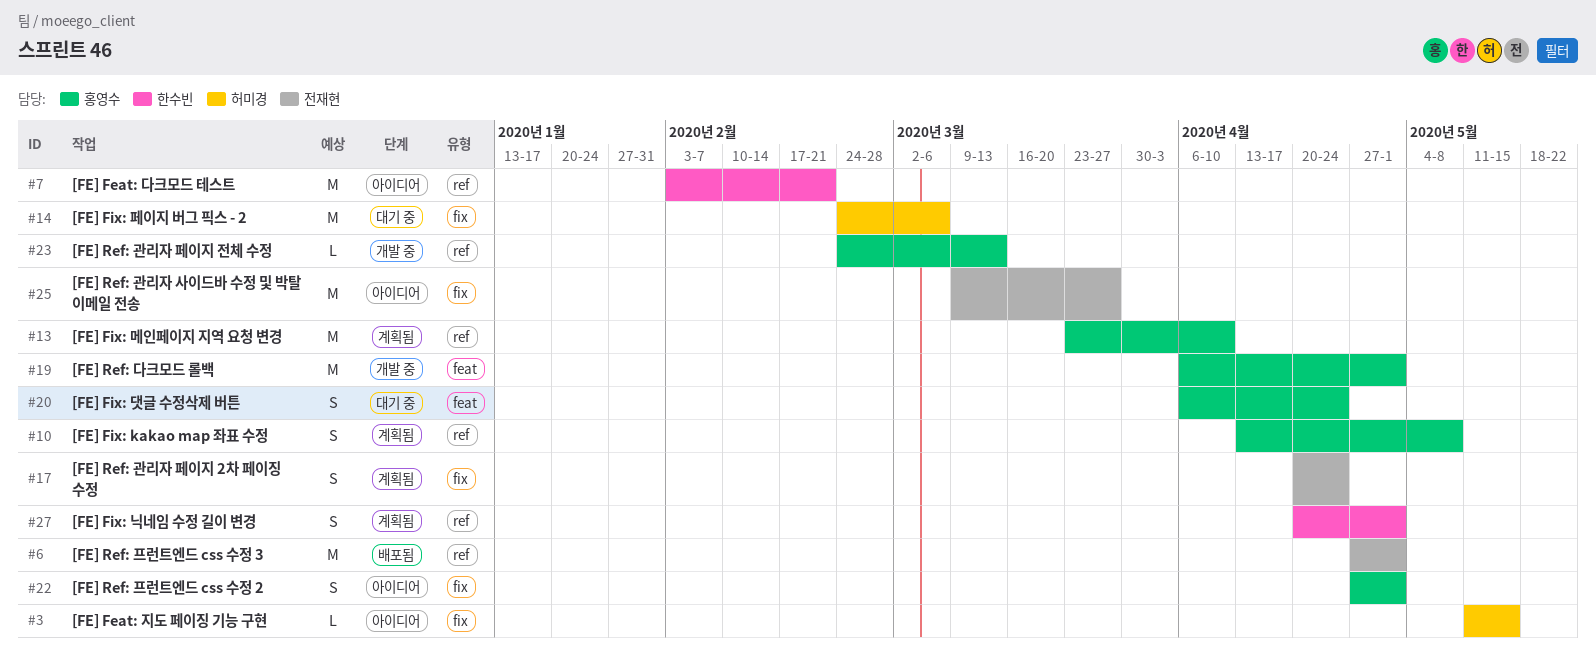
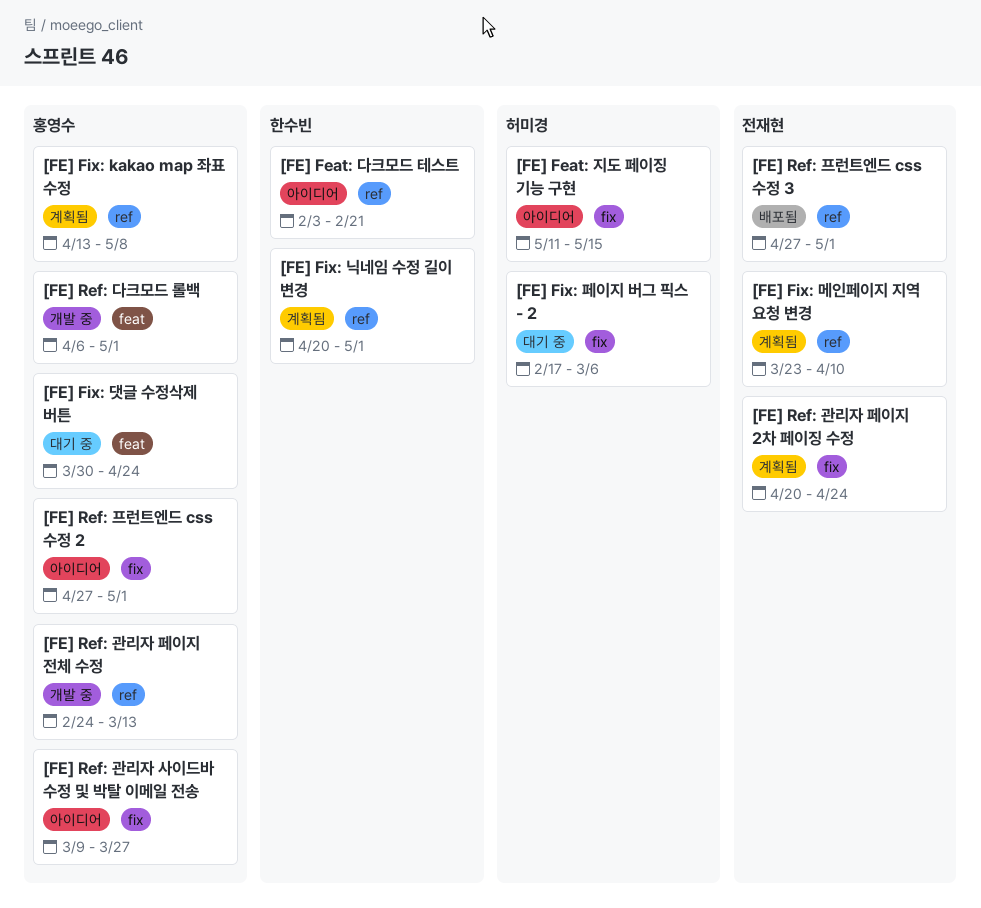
[FE] Fix: 댓글 수정삭제 버튼, start: Apr 6 -> Mar 30
[FE] Fix: 메인페이지 지역 요청 변경, owner: 홍영수 -> 전재현
[FE] Fix: 페이지 버그 픽스 - 2, start: Feb 24 -> Feb 17
[FE] Ref: 관리자 사이드바 수정 및 박탈 이메일 전송, owner: 전재현 -> 홍영수

